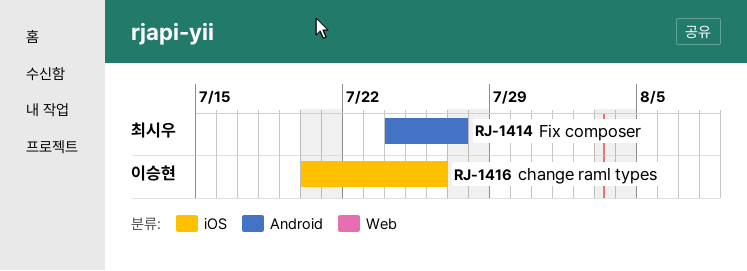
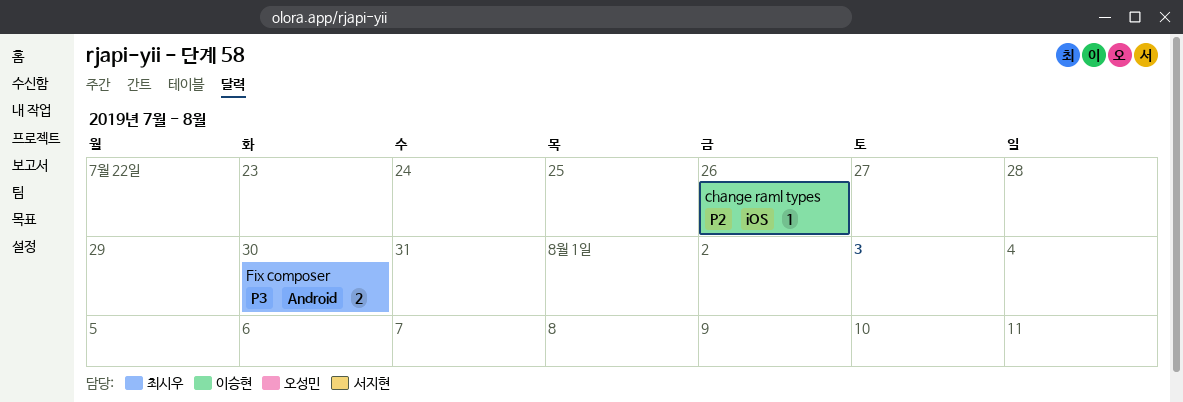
Fix composer, due: Jul 27 -> Jul 30

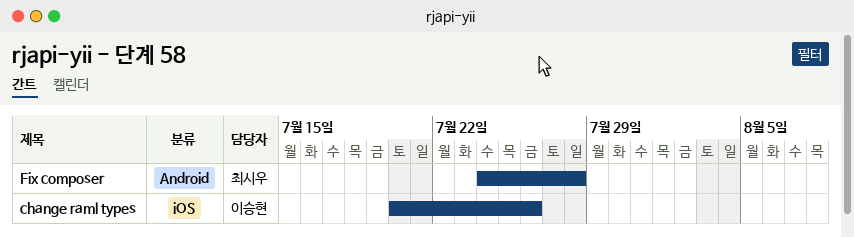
Fix composer, due: Jul 30 -> Jul 28

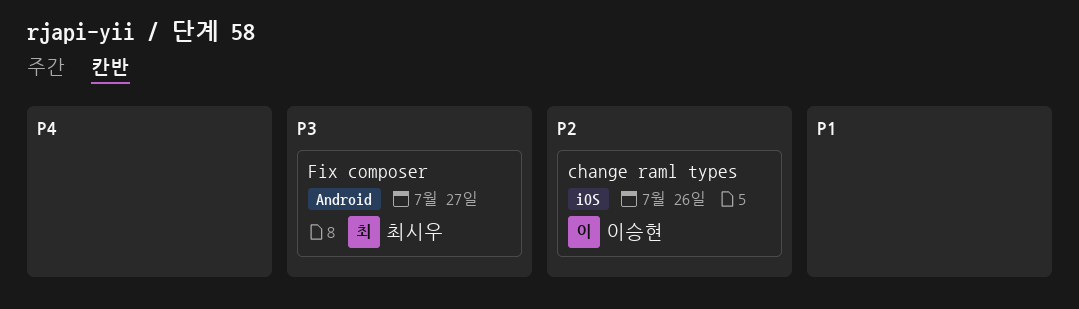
Fix composer, due: Jul 28 -> Jul 27

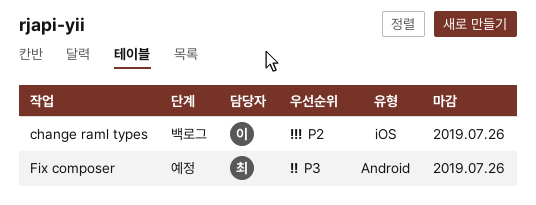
Fix composer, due: Jul 27 -> Jul 26

